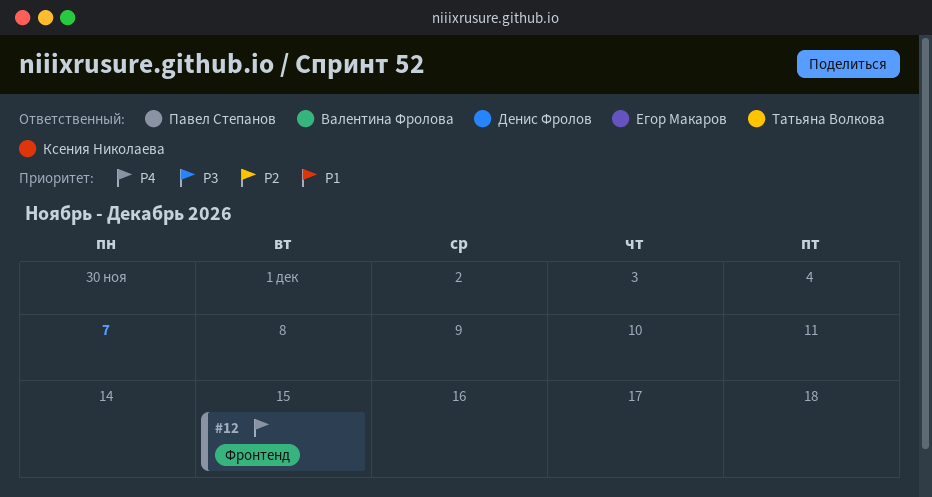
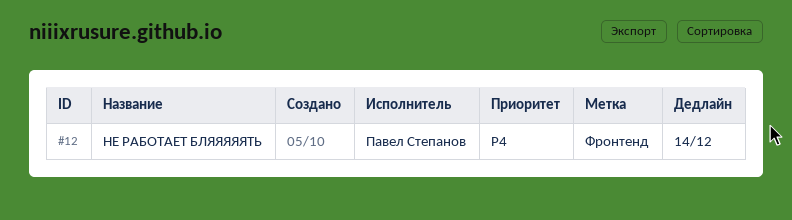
#12, due: Dec 15 -> Dec 14

